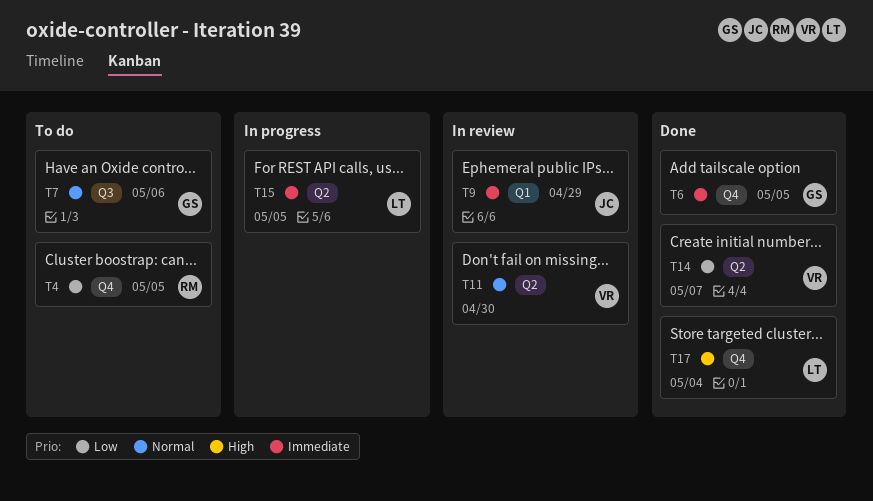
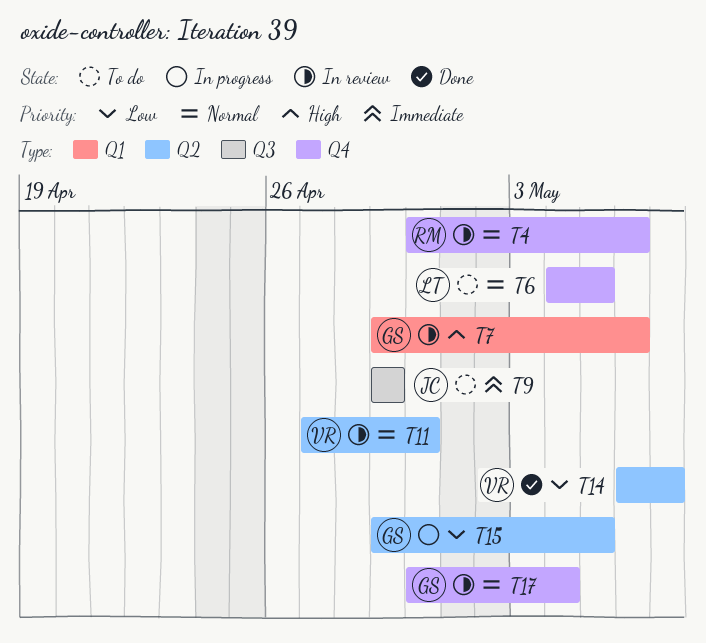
T4, status: To do -> In review
T4, priority: Low -> Normal
T4, due: May 5 -> May 6
T6, status: Done -> To do
T6, owner: GS -> LT
T6, priority: Immediate -> Normal
T7, status: To do -> In review
T7, priority: Normal -> High
T7, label: Q3 -> Q1
T9, status: In review -> To do
T9, label: Q1 -> Q3
T15, owner: LT -> GS
T15, priority: Immediate -> Low
T17, status: Done -> In review
T17, owner: LT -> GS
T17, priority: High -> Normal

